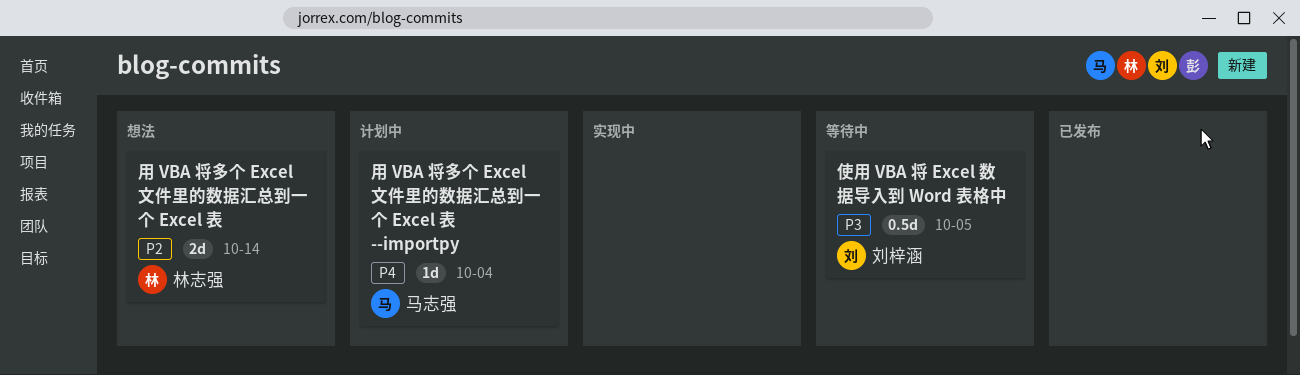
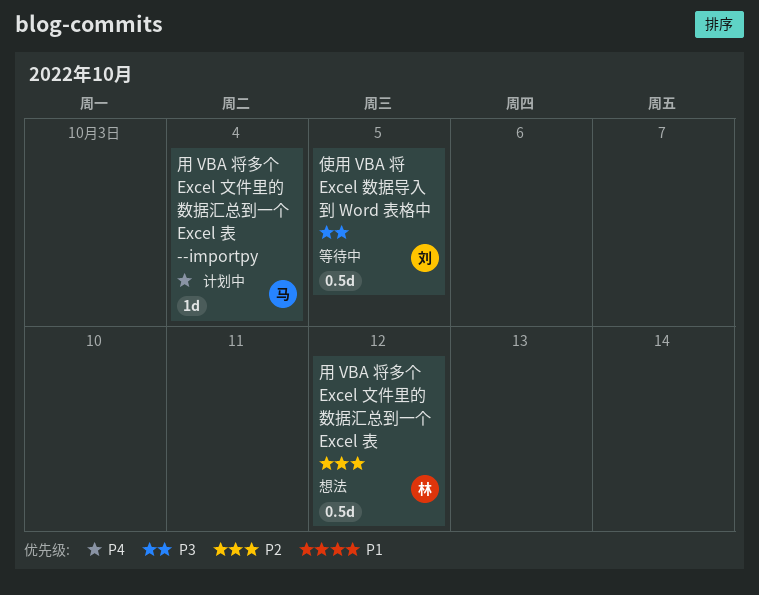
用 VBA 将多个 Excel 文件里的数据汇总到一个 Excel 表, estimate: 2d -> 0.5d
用 VBA 将多个 Excel 文件里的数据汇总到一个 Excel 表, due: Oct 14 -> Oct 12

